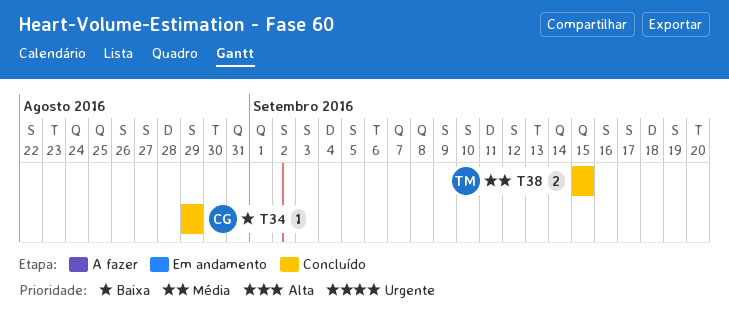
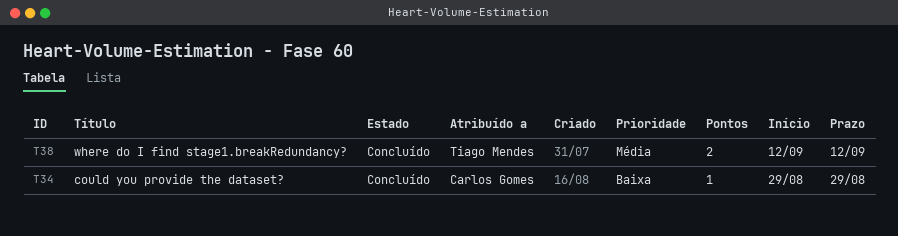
T38, start: Sep 15 -> Sep 12
T38, due: Sep 15 -> Sep 12

